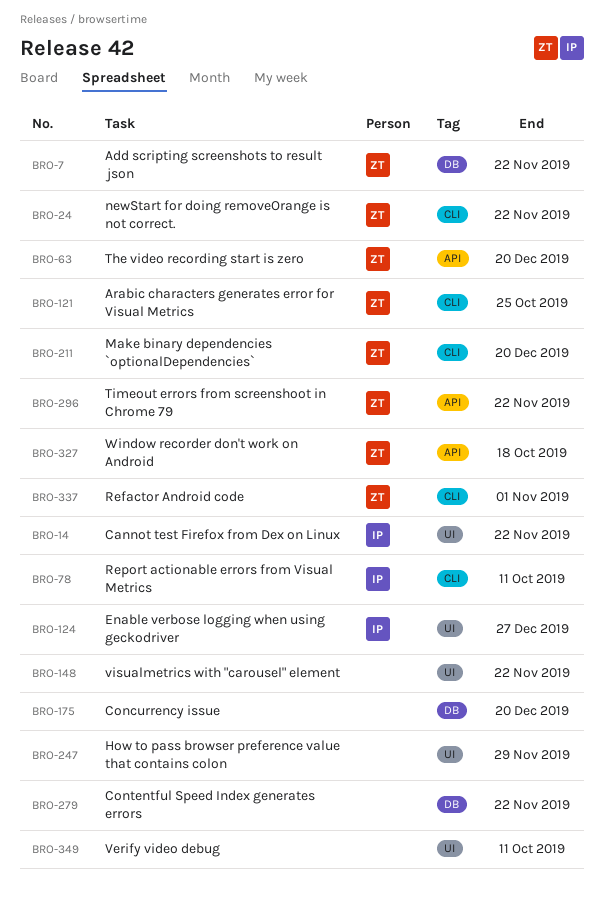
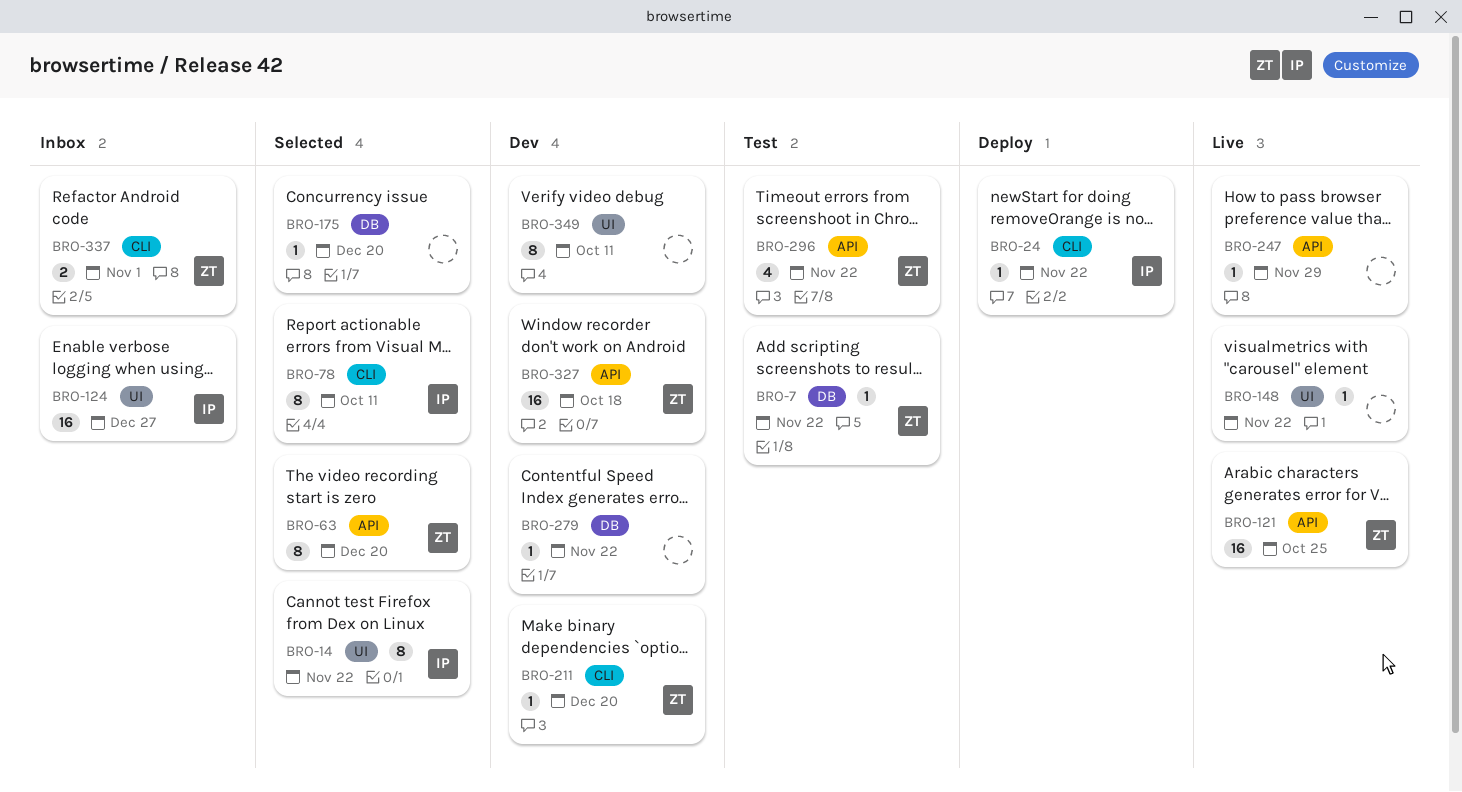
BRO-24, owner: ZT -> IP
BRO-121, label: CLI -> API
BRO-247, label: UI -> API

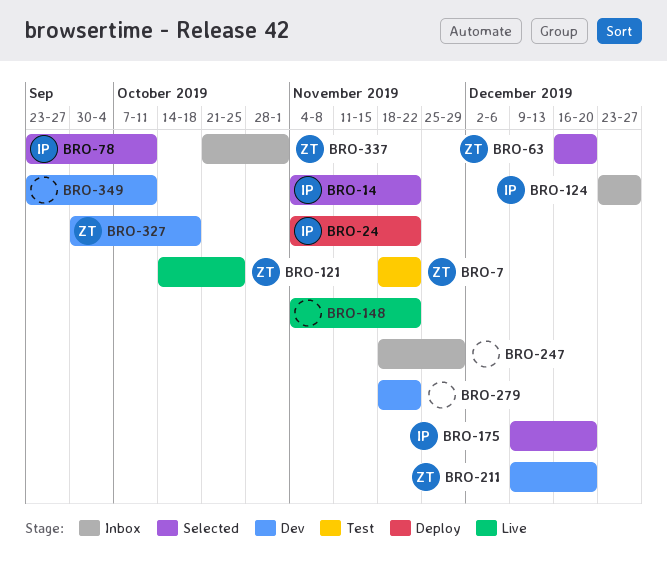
BRO-175, owner: none -> IP
BRO-247, status: Live -> Inbox
BRO-296: present -> none

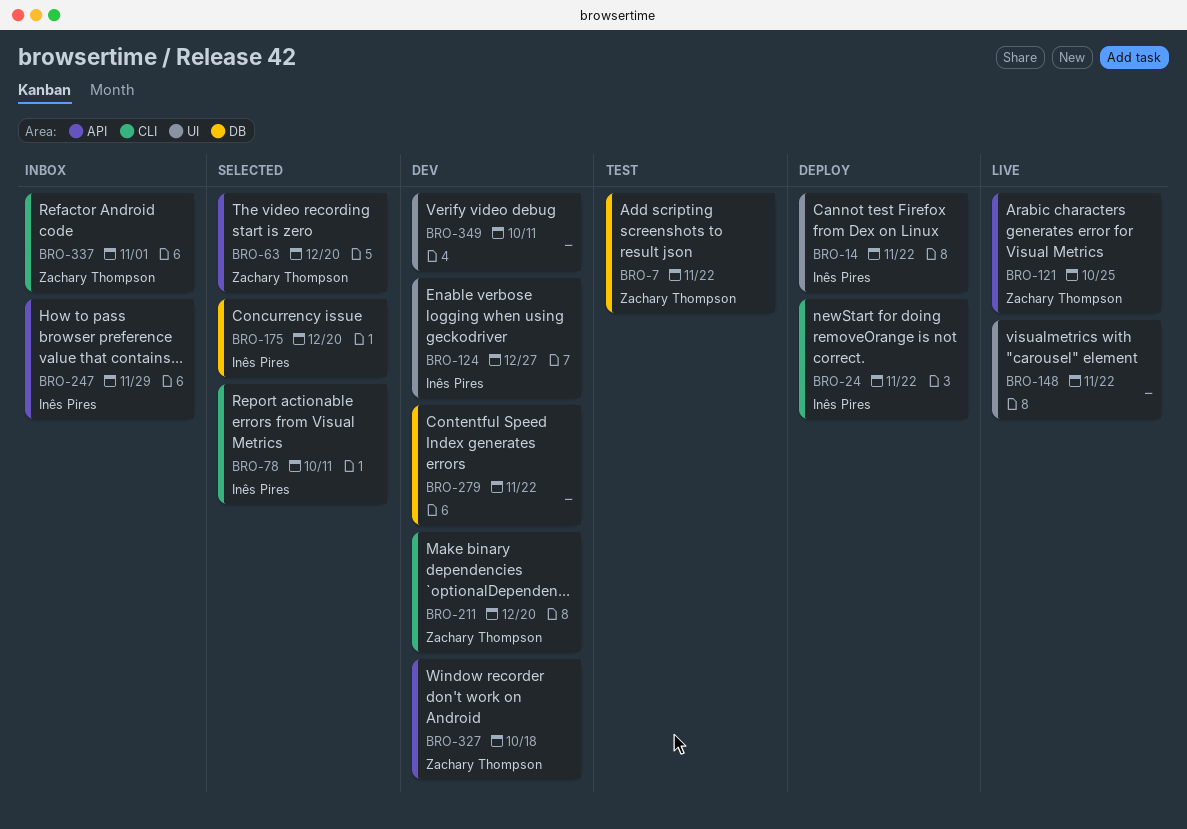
BRO-14, status: Selected -> Deploy
BRO-124, status: Inbox -> Dev
BRO-247, owner: none -> Inês Pires

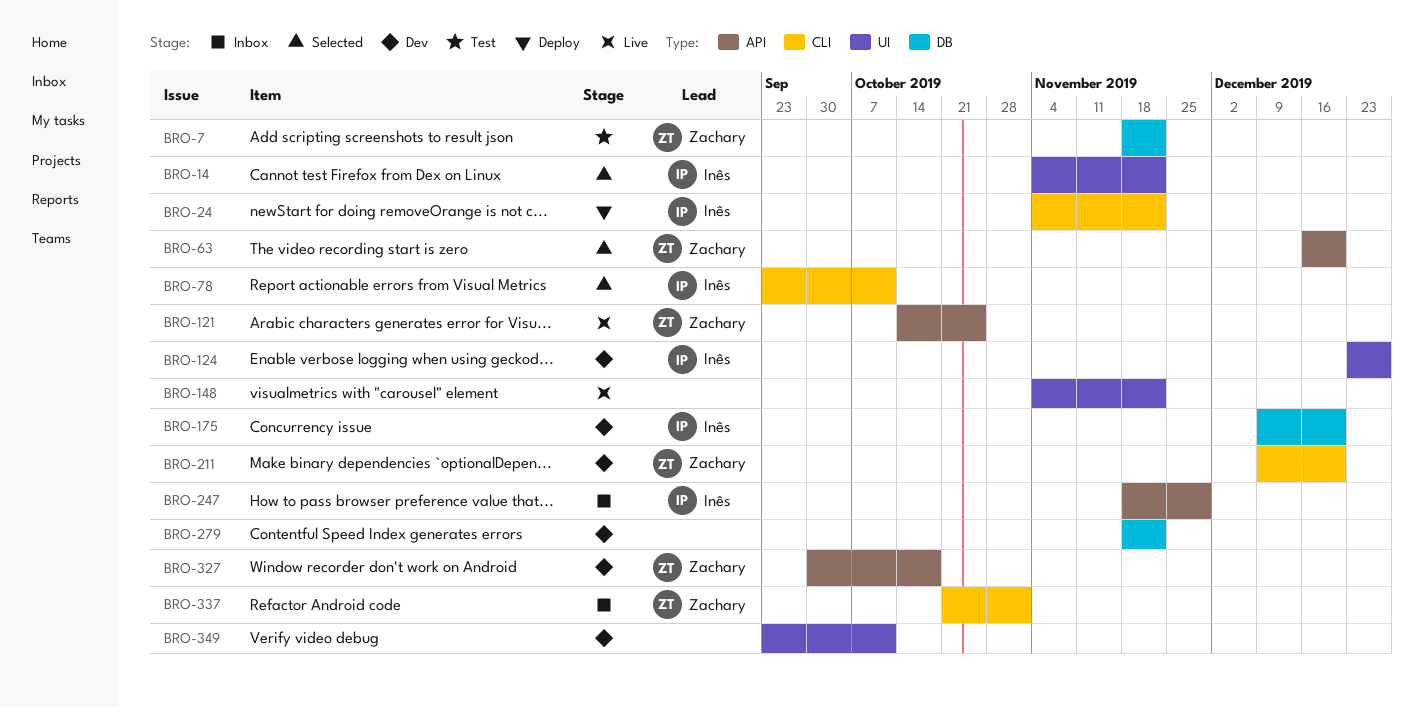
BRO-14, status: Deploy -> Selected
BRO-175, status: Selected -> Dev

